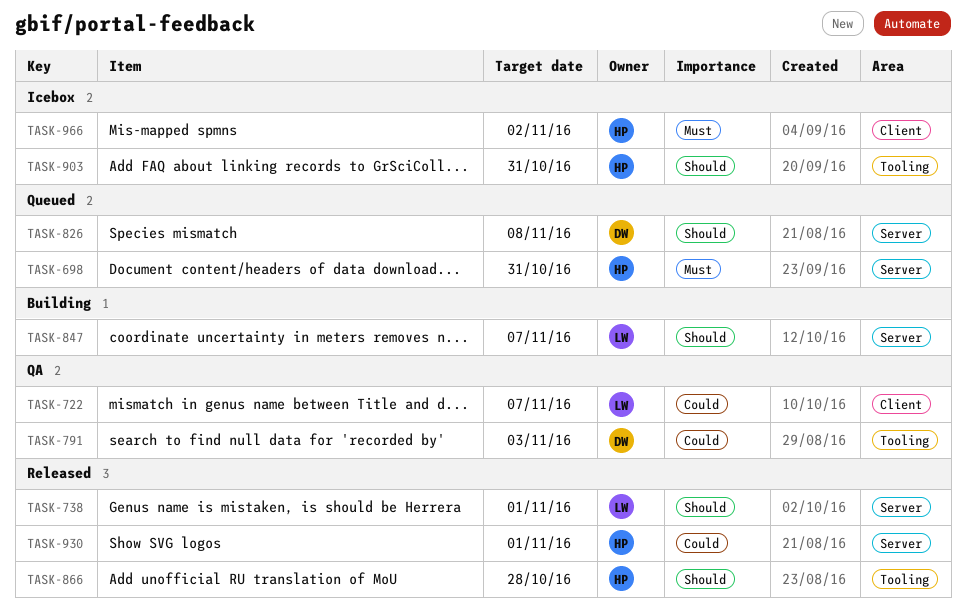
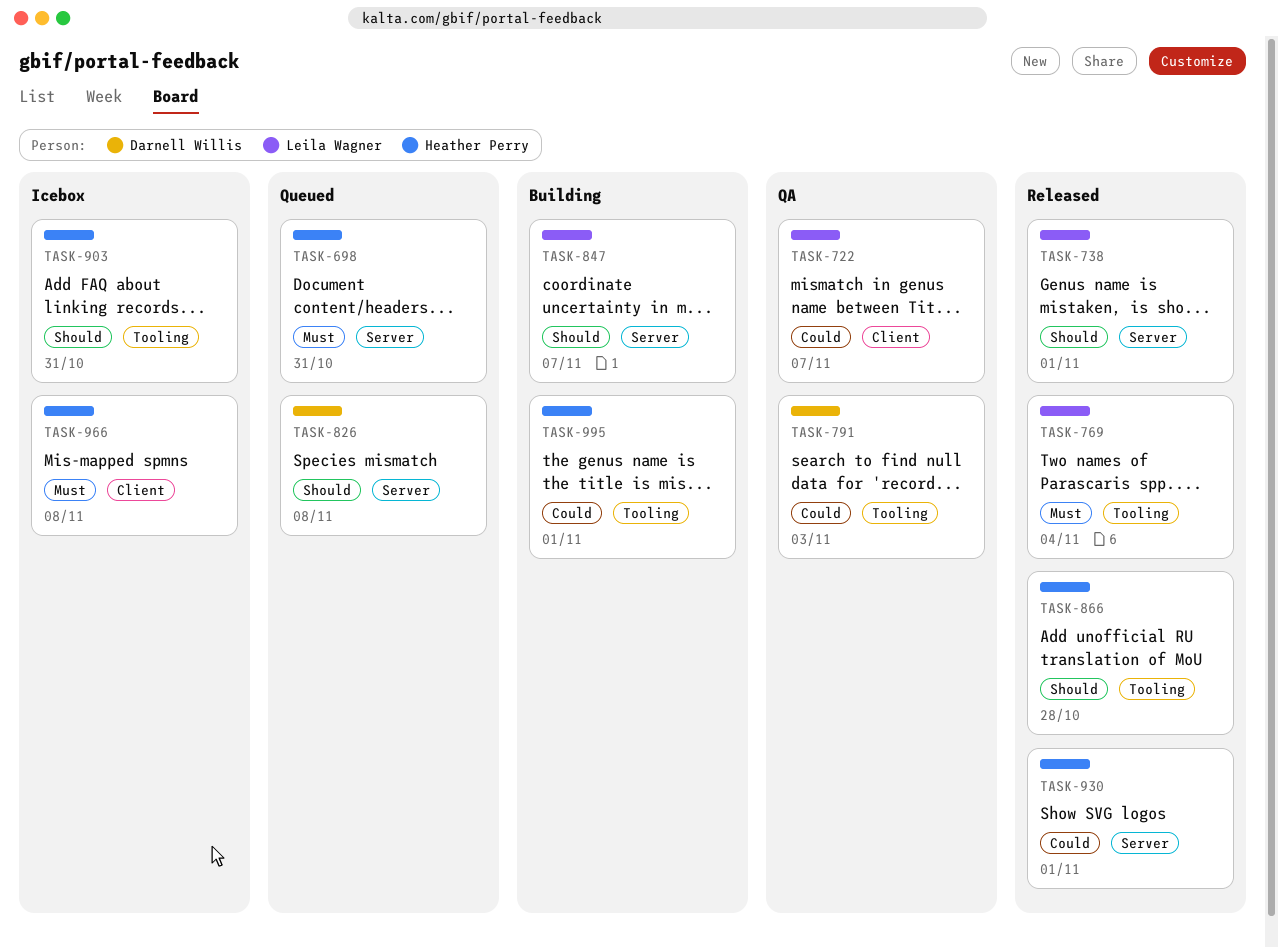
TASK-769: none -> present
TASK-966, due: Nov 2 -> Nov 8
TASK-995: none -> present

